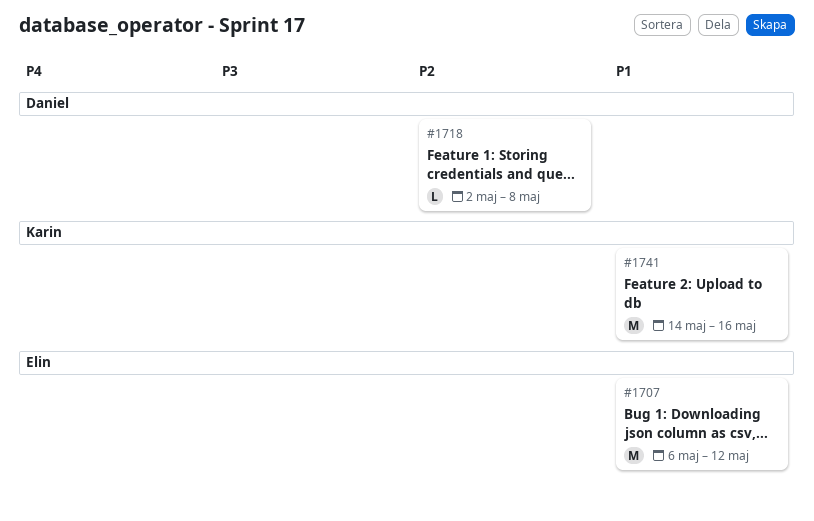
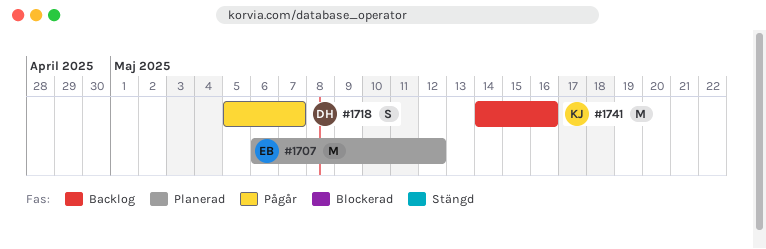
#1718, estimate: L -> S
#1718, start: May 2 -> May 5
#1718, due: May 8 -> May 7

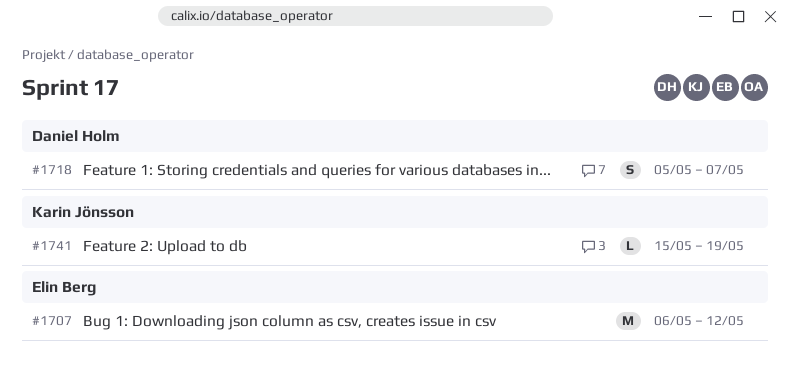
#1741, estimate: M -> L
#1741, start: May 14 -> May 15
#1741, due: May 16 -> May 19

